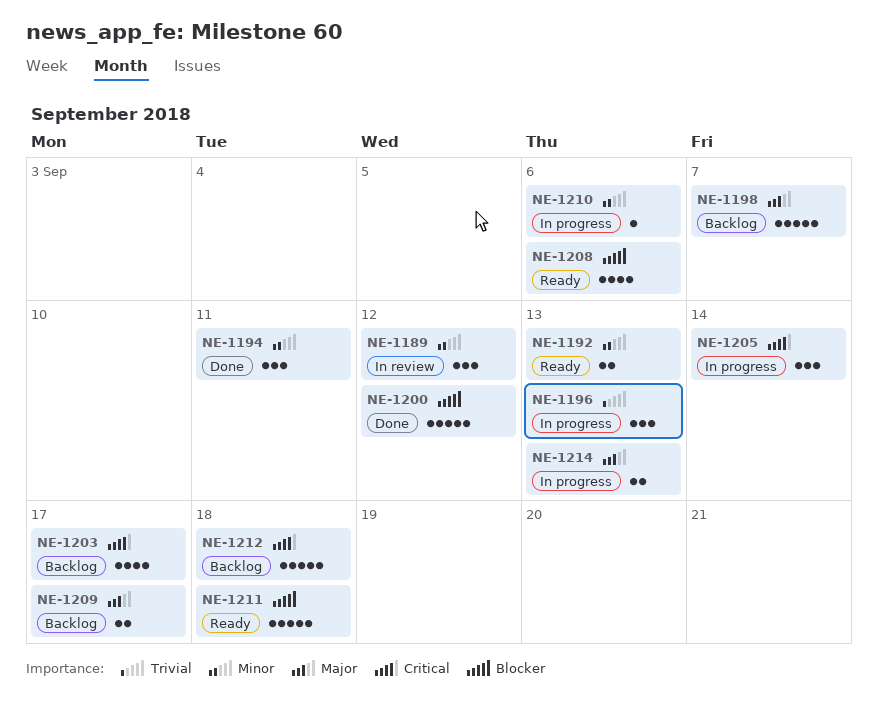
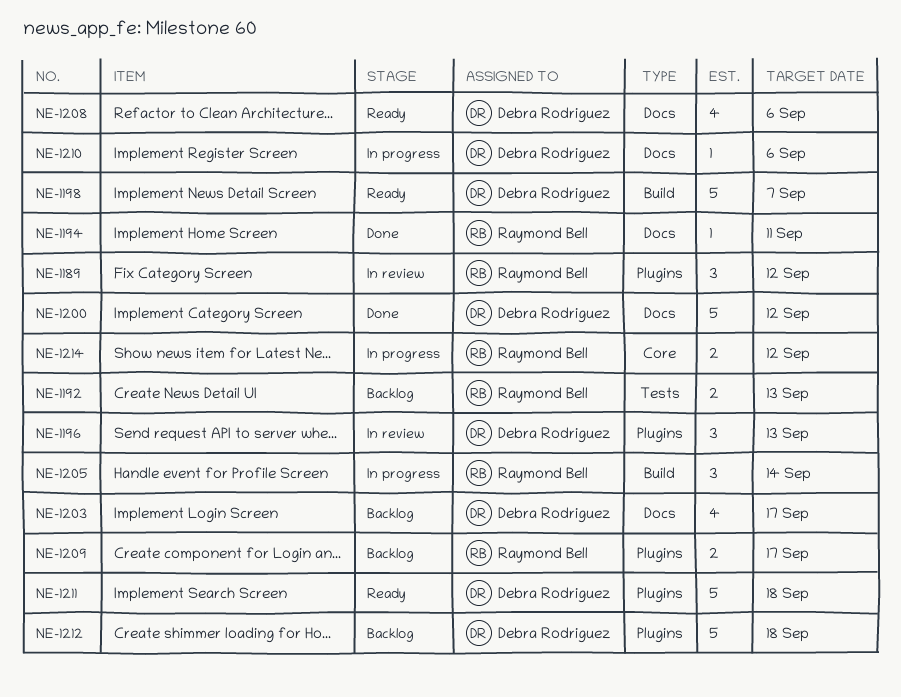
NE-1192, status: Ready -> Backlog
NE-1194, estimate: 3 -> 1
NE-1196, status: In progress -> In review
NE-1198, status: Backlog -> Ready
NE-1214, due: Sep 13 -> Sep 12

